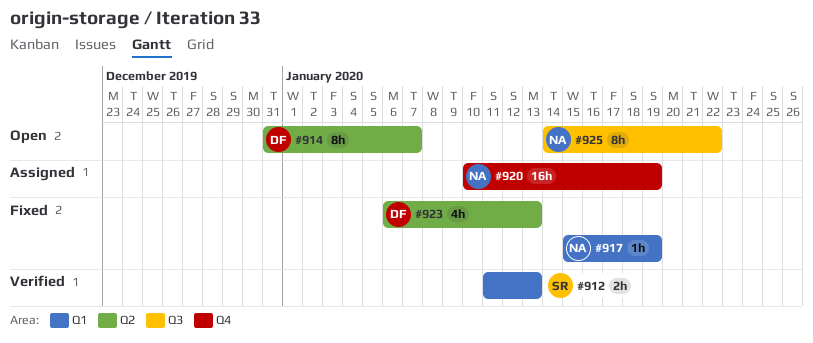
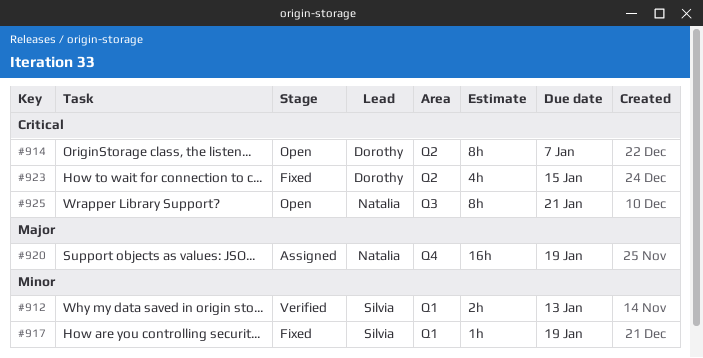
#917, owner: Natalia -> Silvia
#923, due: Jan 13 -> Jan 15
#925, due: Jan 22 -> Jan 21

